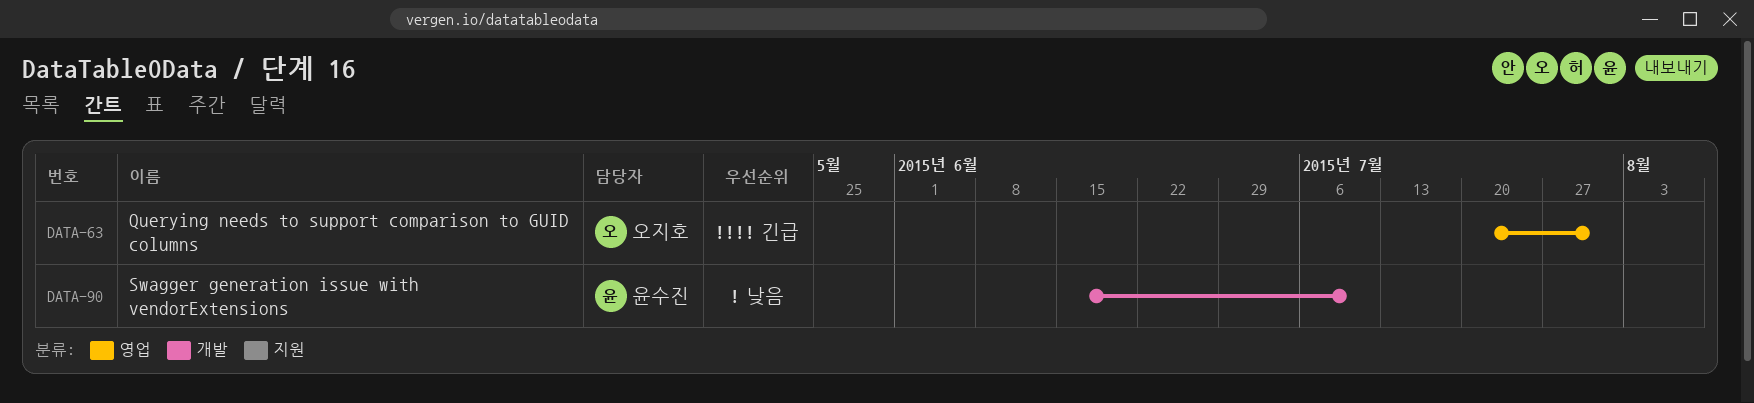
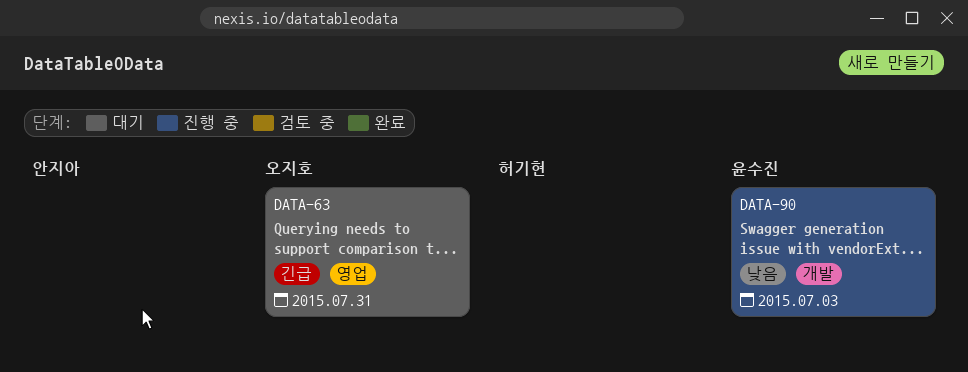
DATA-90, due: Jul 10 -> Jul 3

